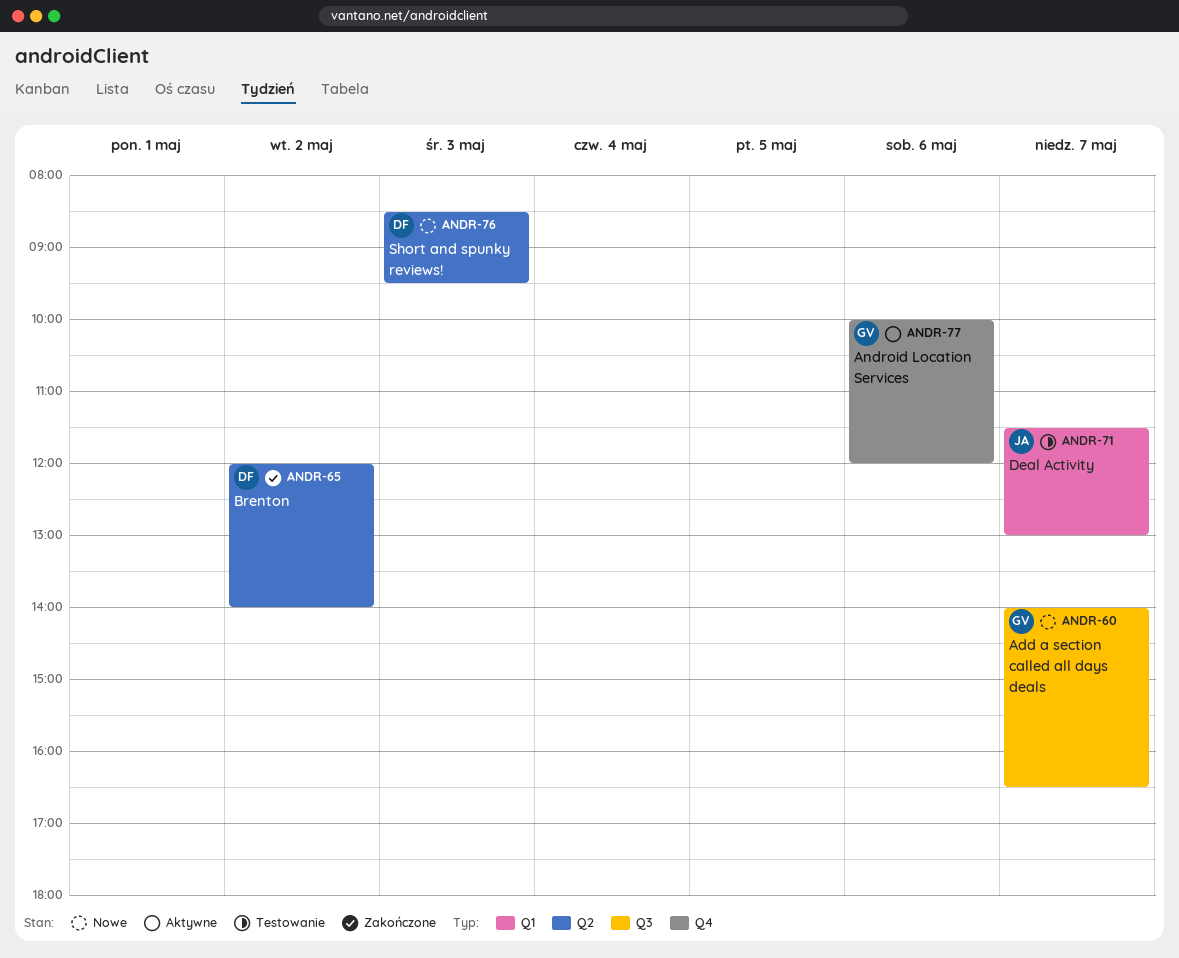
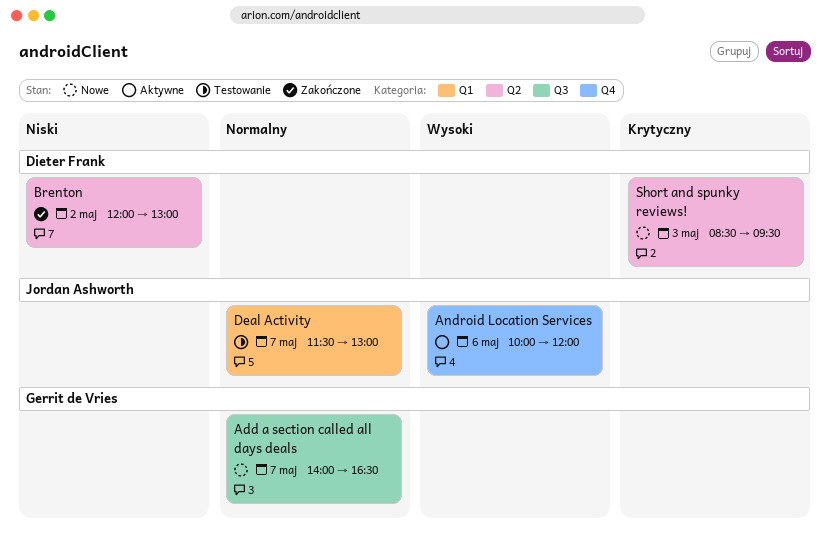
Android Location Services, owner: Gerrit de Vries -> Jordan Ashworth
Brenton, ends: 14:00 -> 13:00

